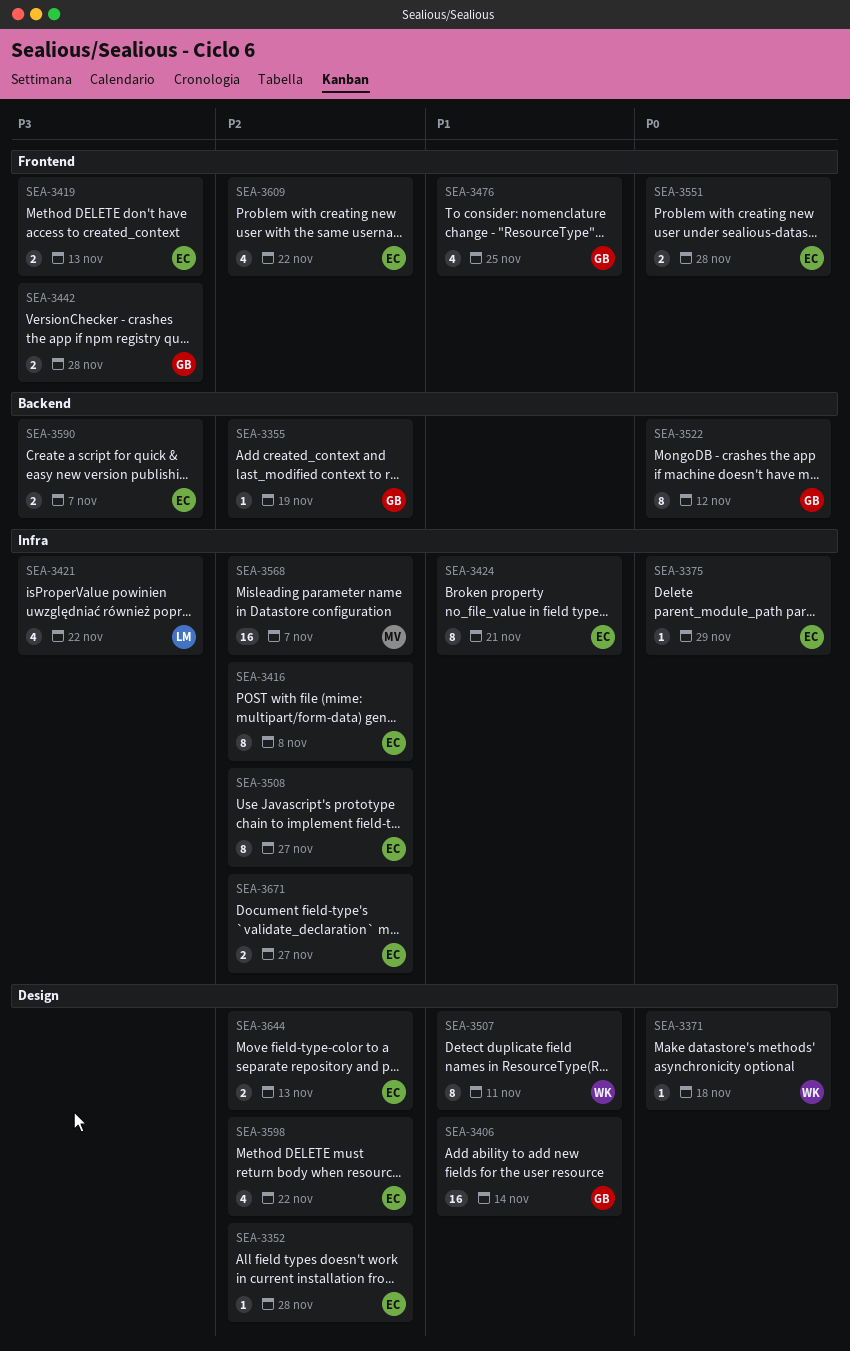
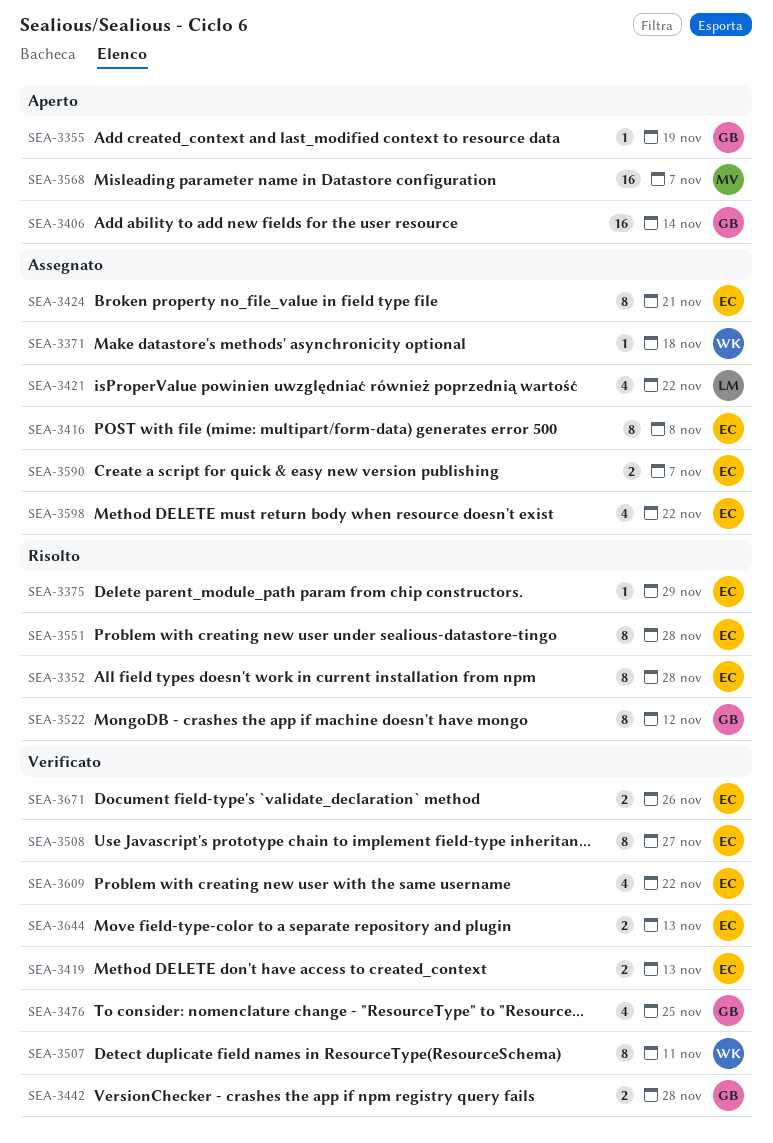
SEA-3352, estimate: 1 -> 8
SEA-3551, estimate: 2 -> 8
SEA-3671, due: Nov 27 -> Nov 26

